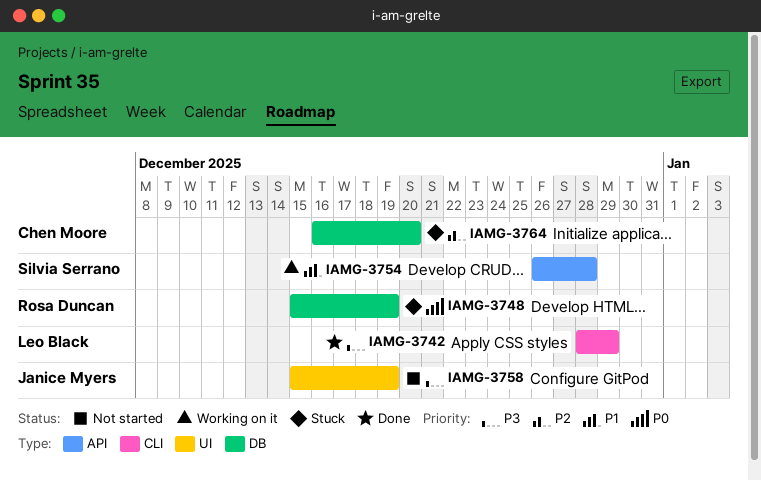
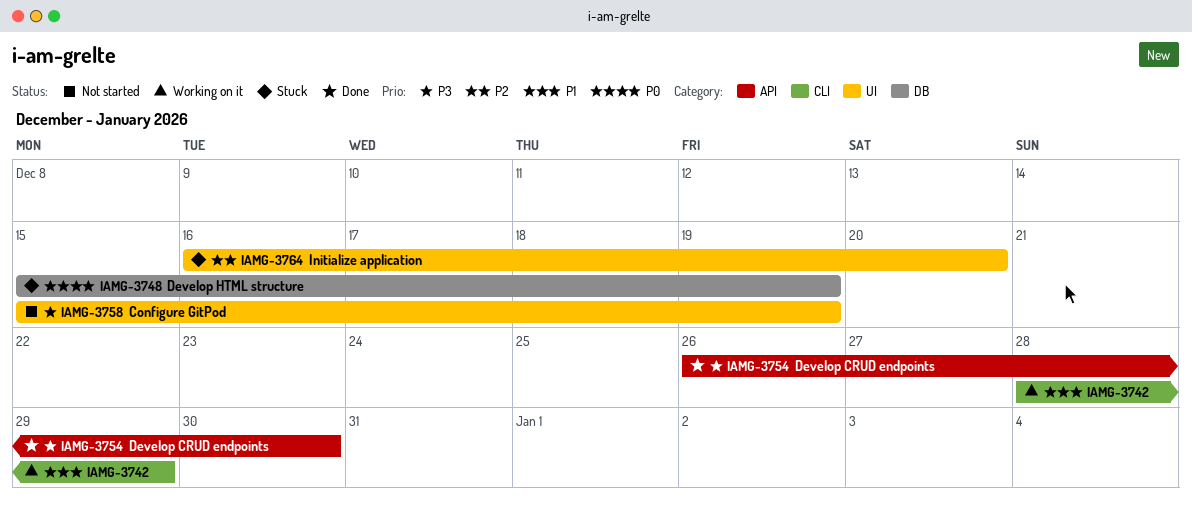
IAMG-3742, status: Done -> Working on it
IAMG-3742, priority: P3 -> P1
IAMG-3754, status: Working on it -> Done
IAMG-3754, priority: P1 -> P3
IAMG-3754, due: Dec 28 -> Dec 30
IAMG-3764, label: DB -> UI

